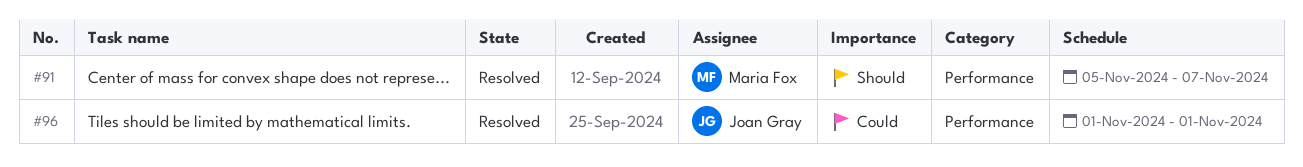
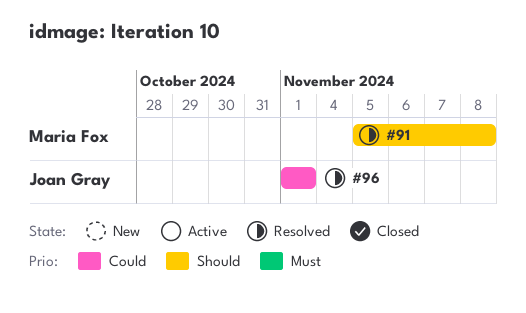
#91, due: Nov 7 -> Nov 8

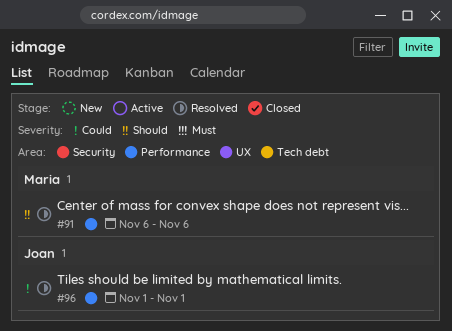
#91, start: Nov 5 -> Nov 6
#91, due: Nov 8 -> Nov 6

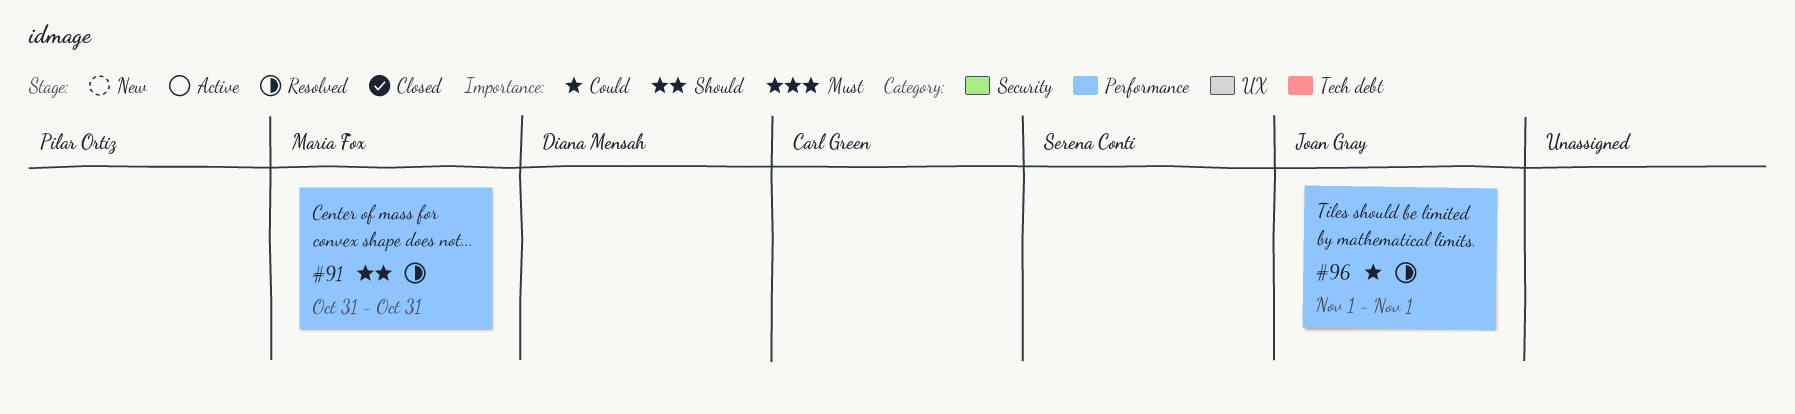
#91, start: Nov 6 -> Oct 31
#91, due: Nov 6 -> Oct 31

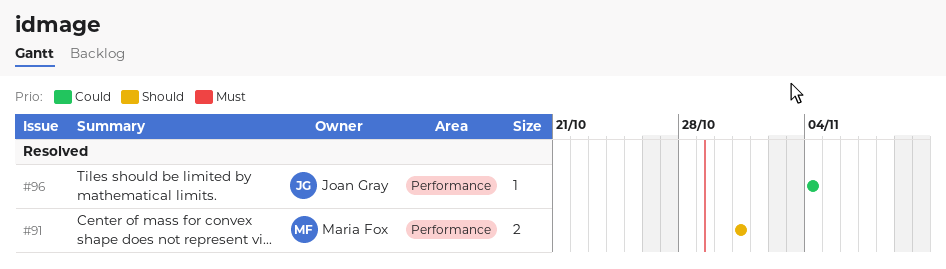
#96, start: Nov 1 -> Nov 4
#96, due: Nov 1 -> Nov 4

